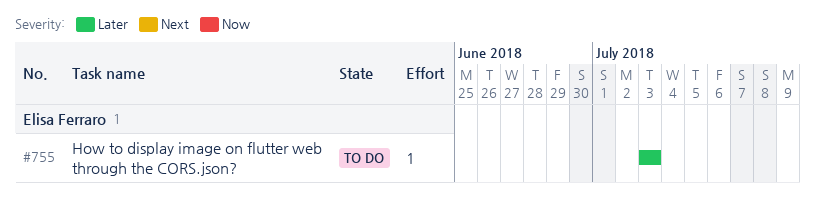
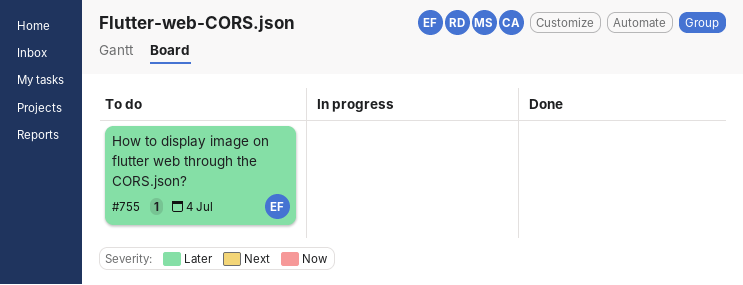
#755, due: Jul 3 -> Jul 4

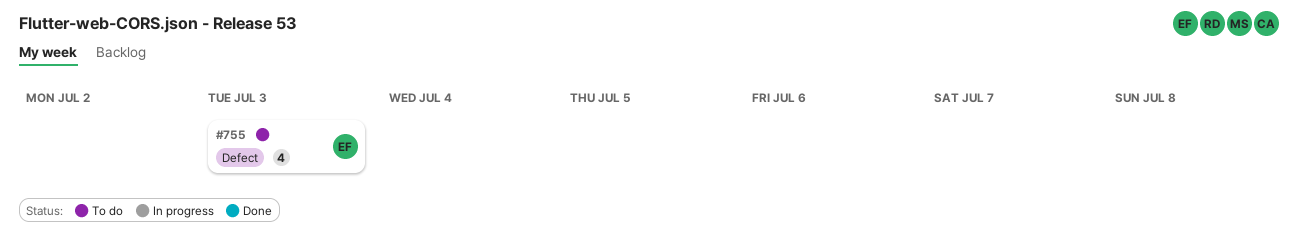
#755, estimate: 1 -> 4
#755, due: Jul 4 -> Jul 3

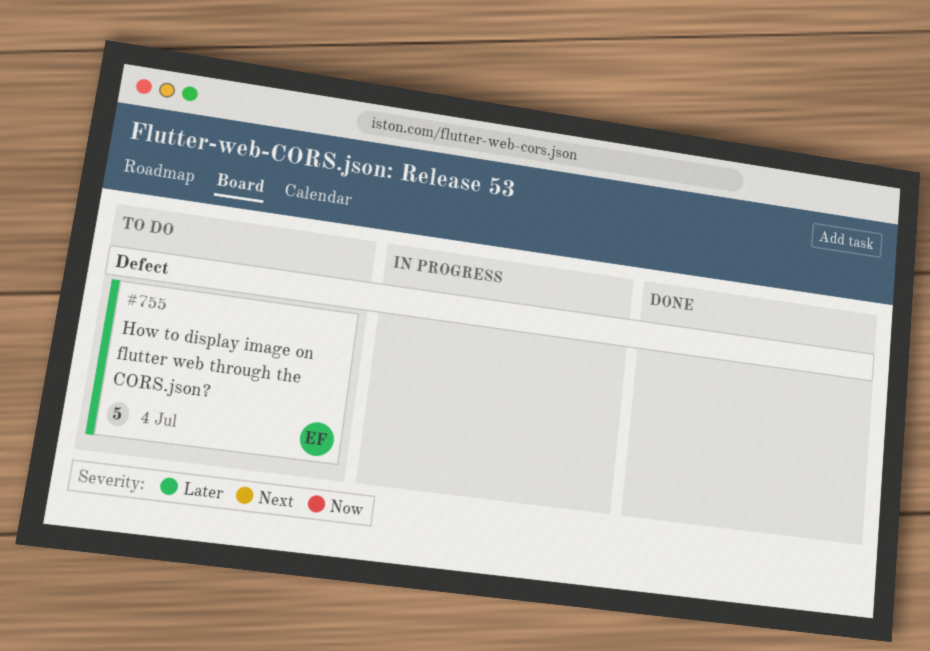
#755, estimate: 4 -> 5
#755, due: Jul 3 -> Jul 4

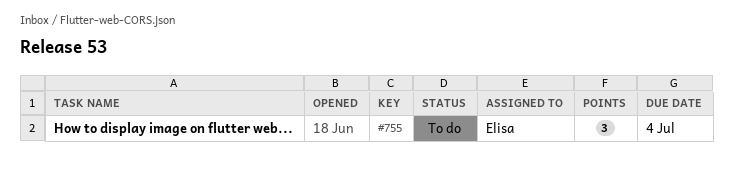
#755, estimate: 5 -> 3

